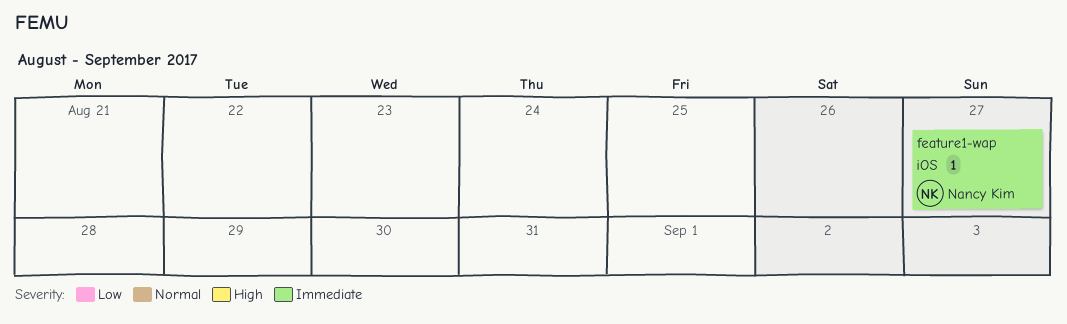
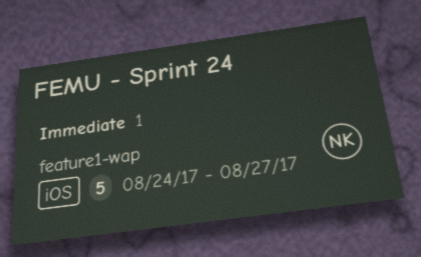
feature1-wap, estimate: 1 -> 5

